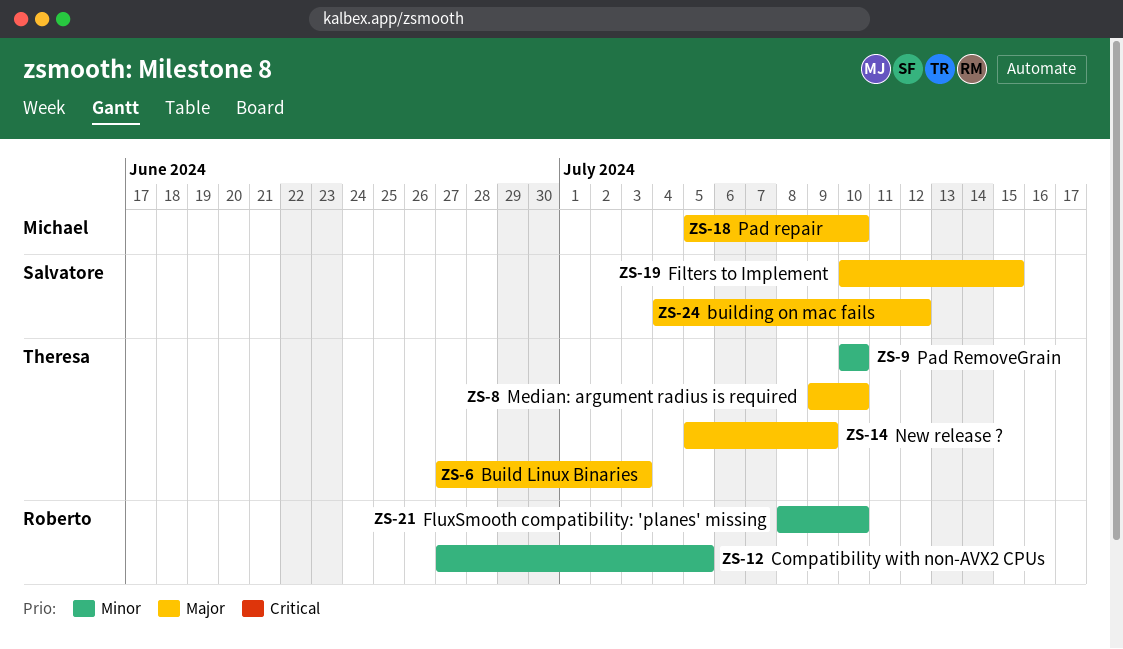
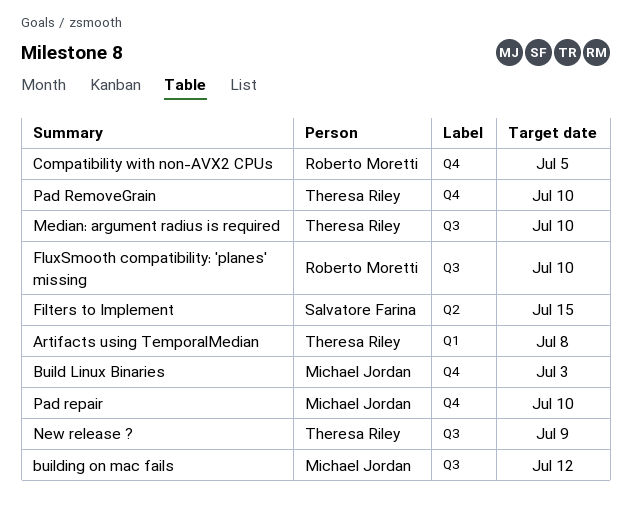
Artifacts using TemporalMedian: none -> present
Build Linux Binaries, owner: Theresa Riley -> Michael Jordan
building on mac fails, owner: Salvatore Farina -> Michael Jordan

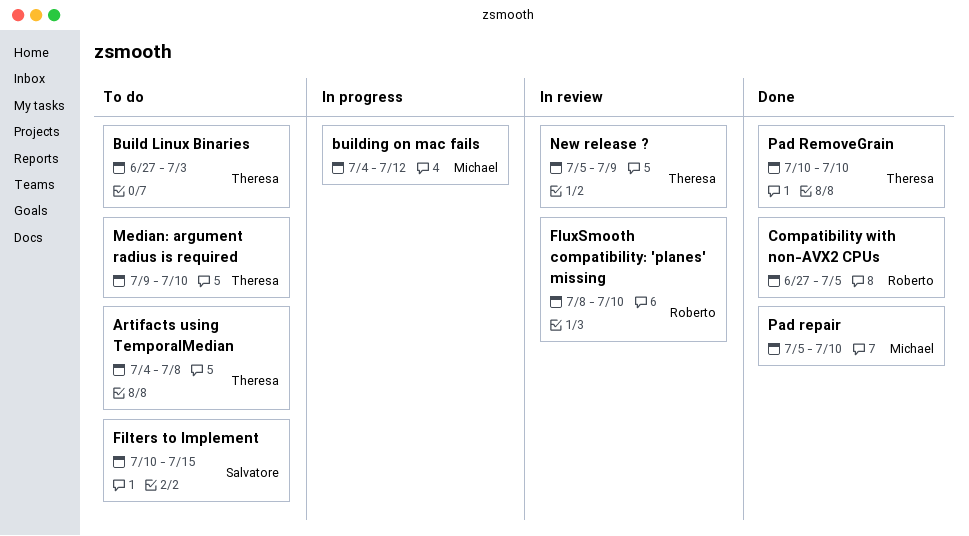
Build Linux Binaries, owner: Michael Jordan -> Theresa Riley

